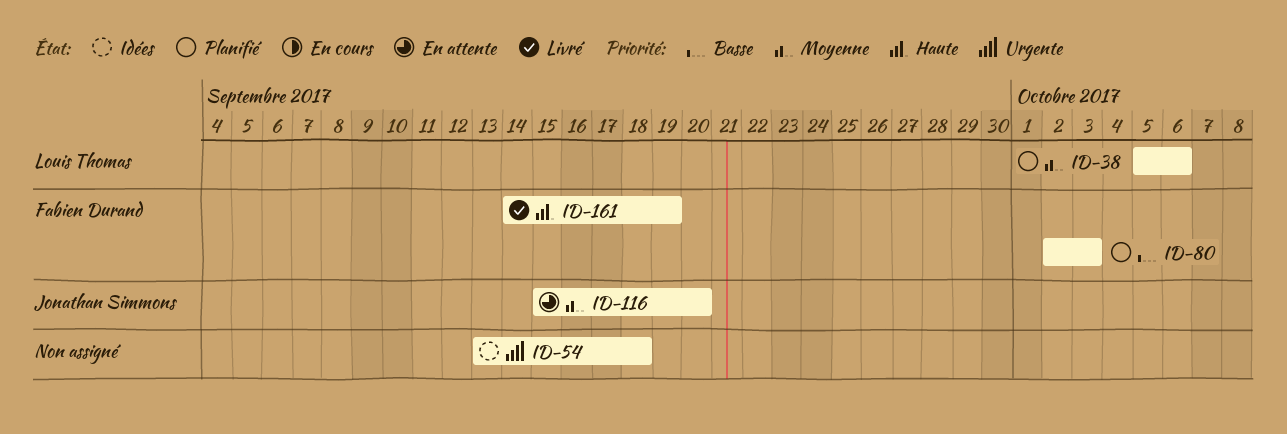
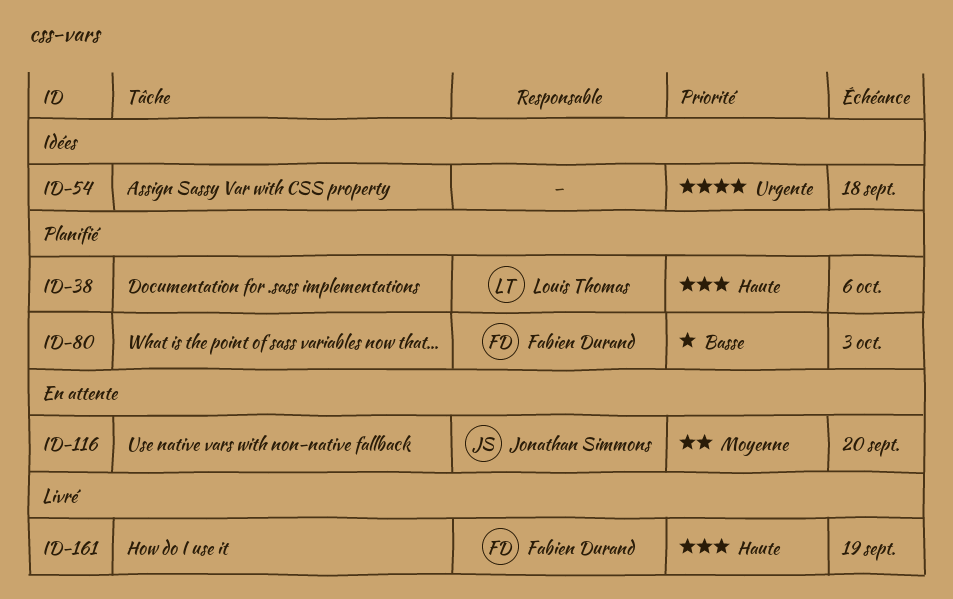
ID-38, priority: Moyenne -> Haute

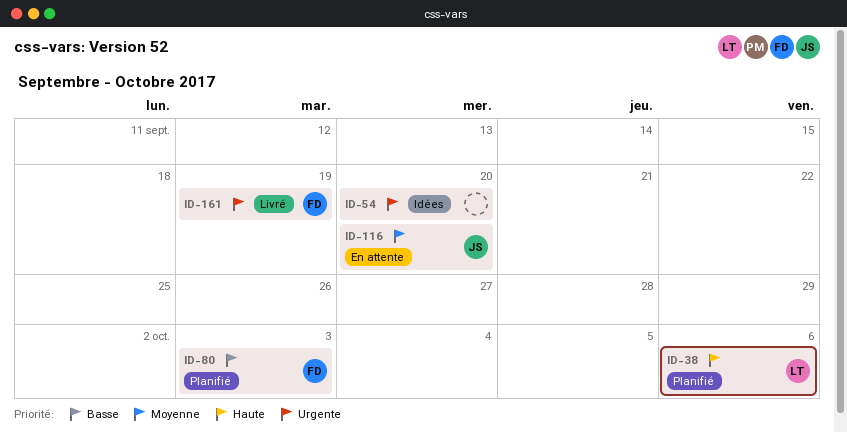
ID-54, due: Sep 18 -> Sep 20
ID-161, priority: Haute -> Urgente

